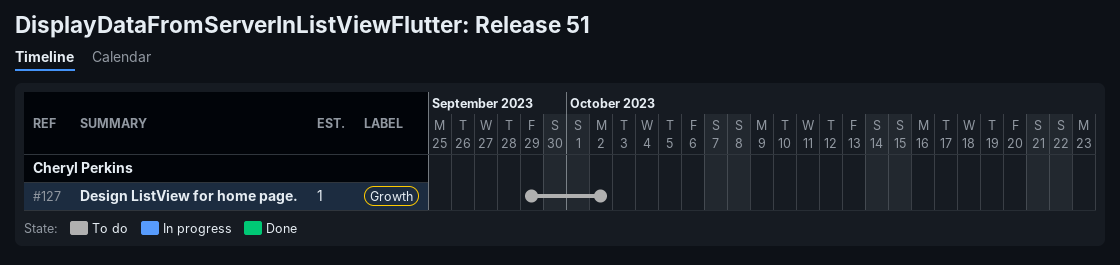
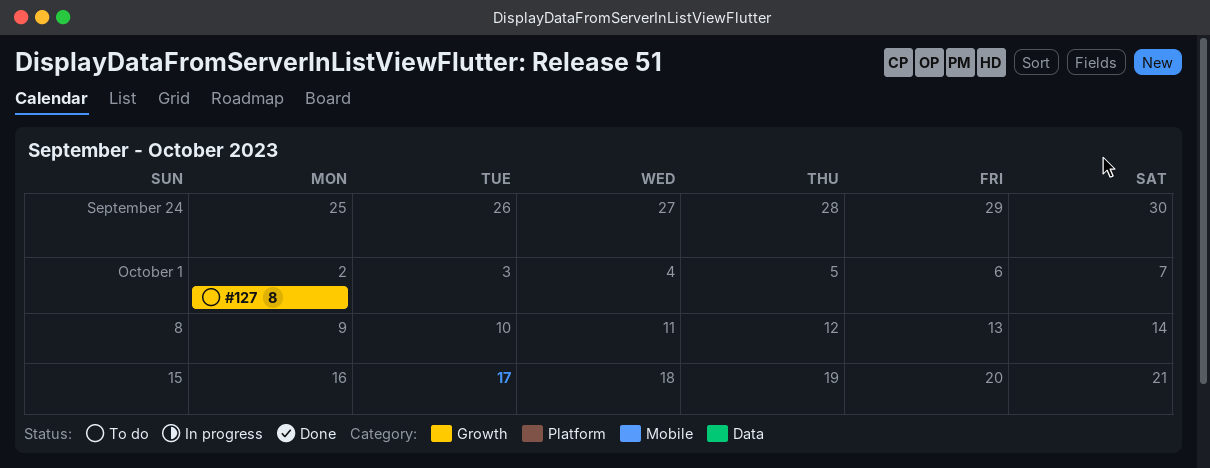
#127, estimate: 1 -> 8
#127, start: Sep 29 -> Oct 2

